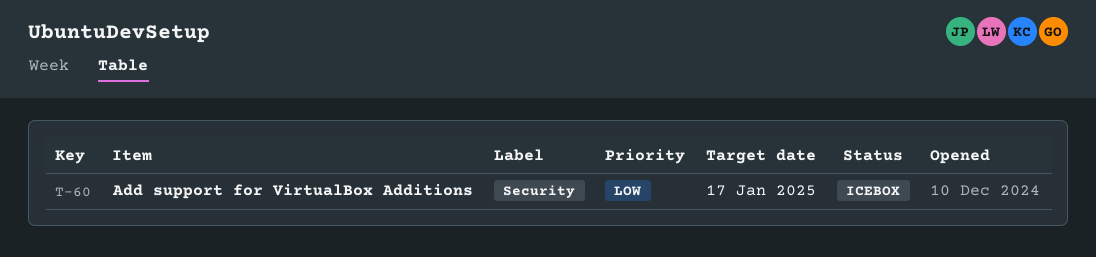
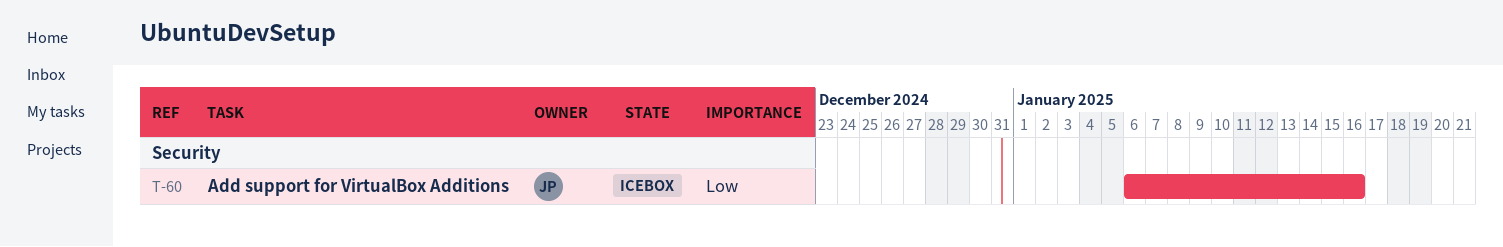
T-60, due: Jan 17 -> Jan 16

